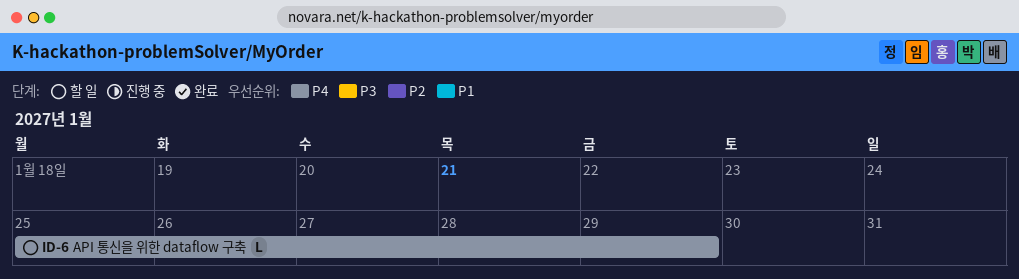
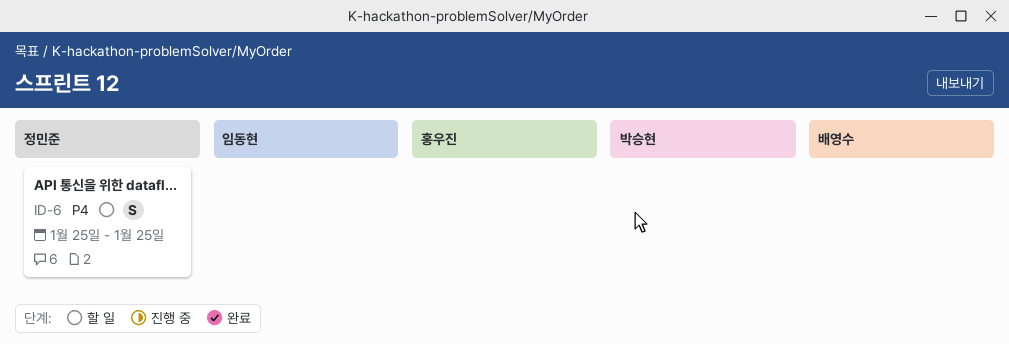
ID-6, estimate: L -> S
ID-6, due: Jan 29 -> Jan 25

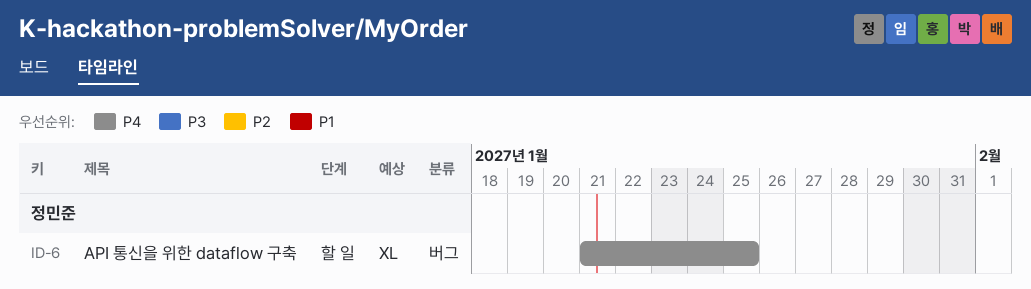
ID-6, estimate: S -> XL
ID-6, start: Jan 25 -> Jan 21

